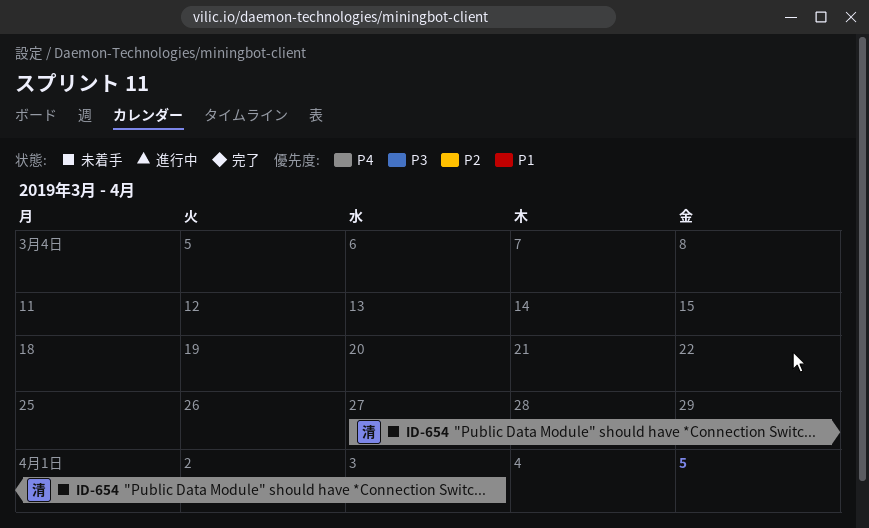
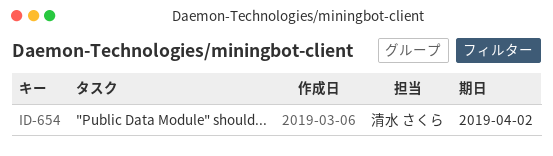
ID-654, due: Apr 3 -> Apr 2

